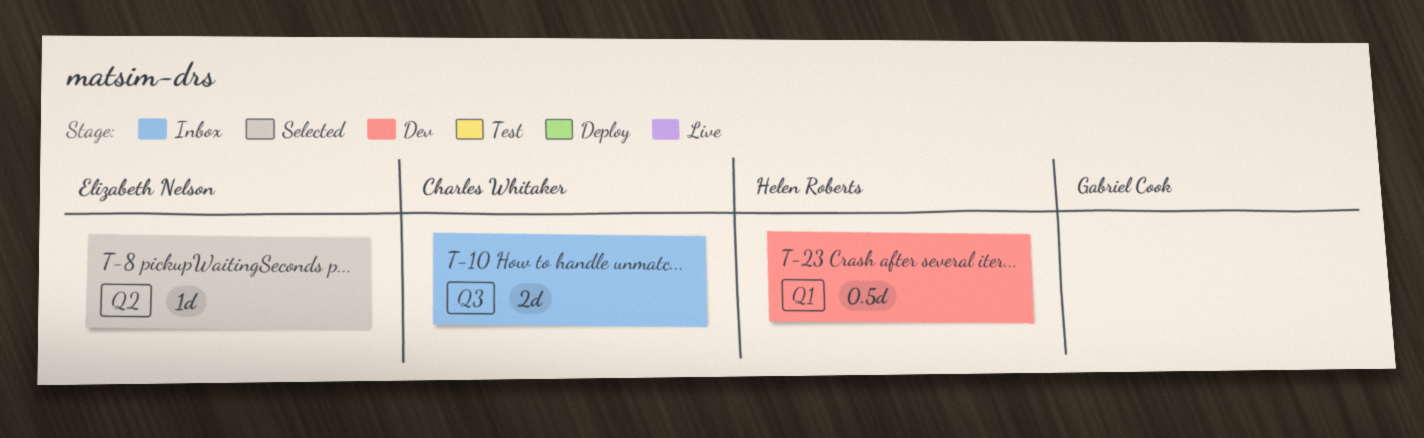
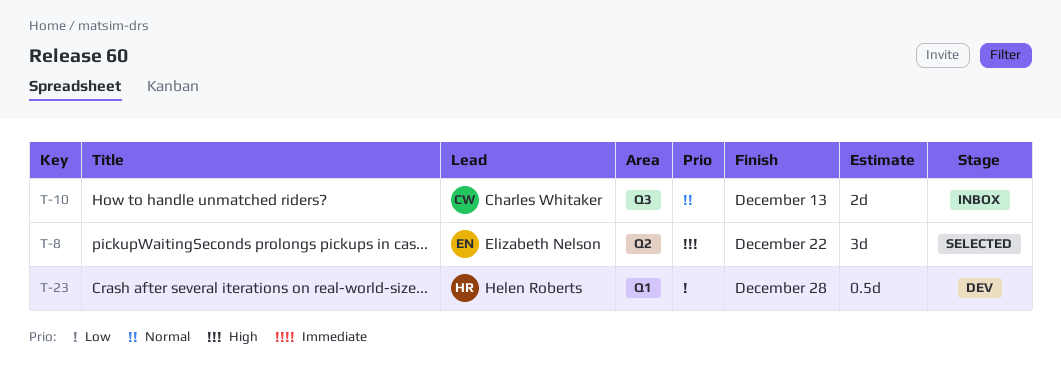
T-8, estimate: 1d -> 3d

